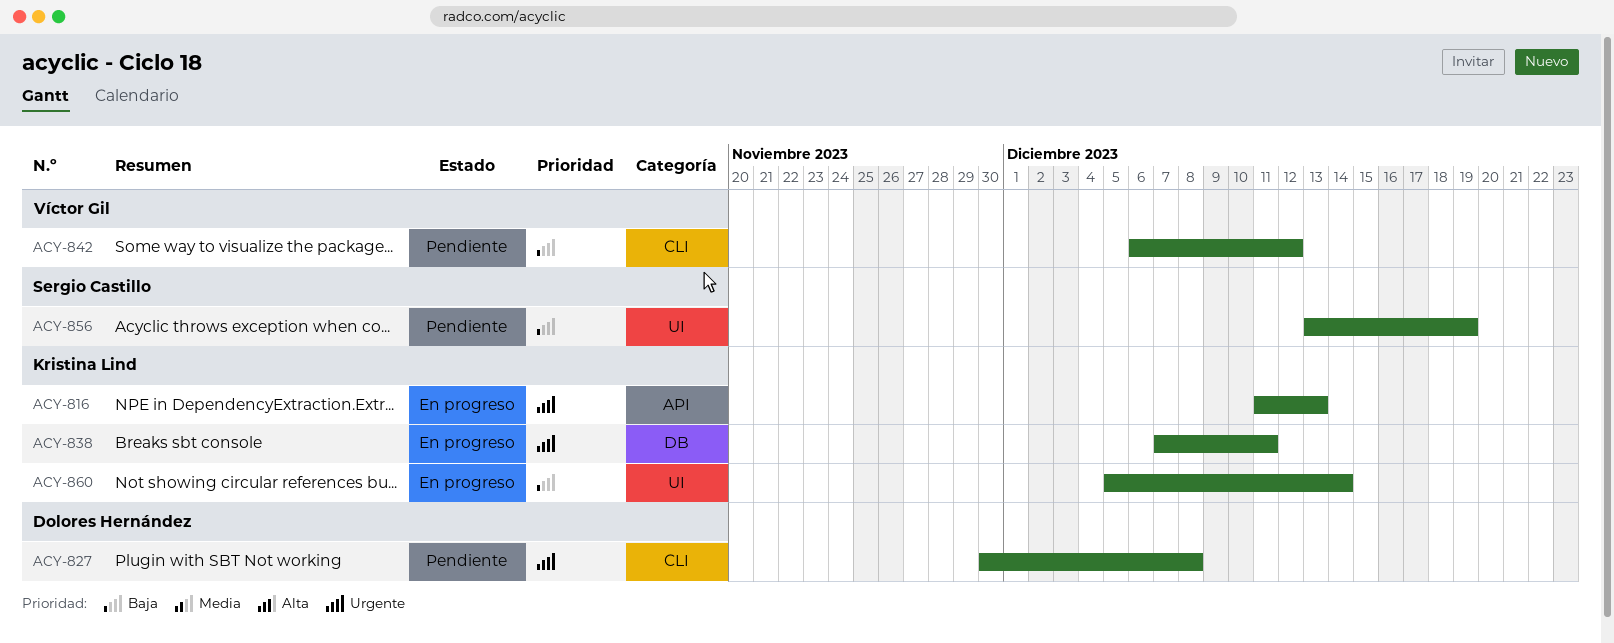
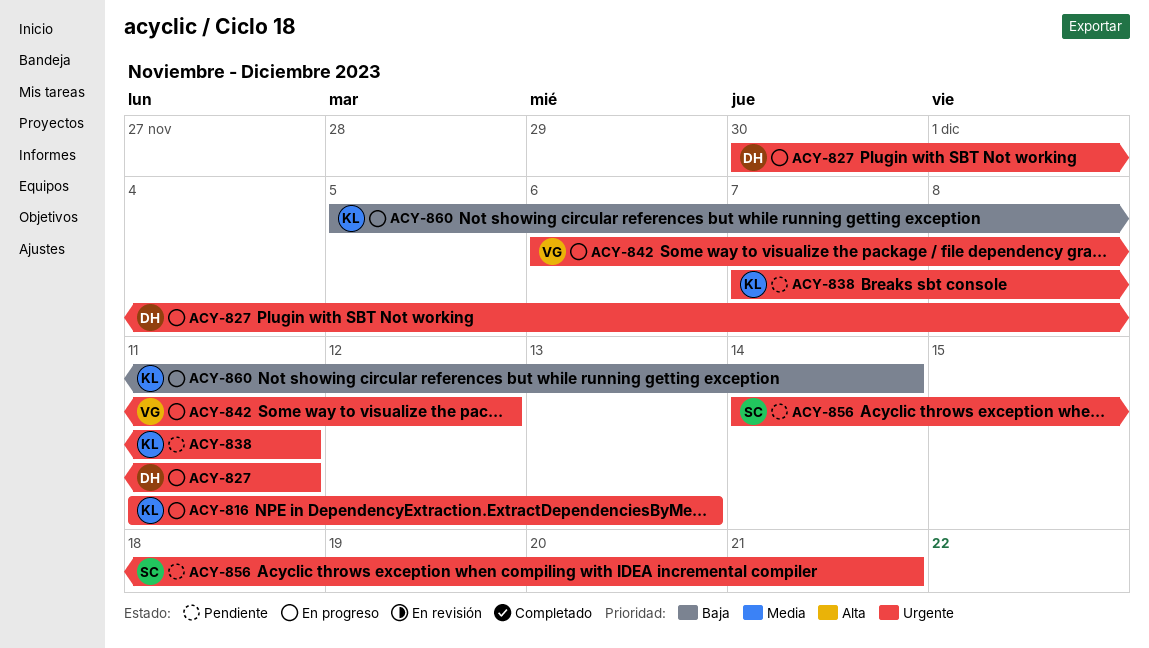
ACY-827, status: Pendiente -> En progreso
ACY-827, due: Dec 8 -> Dec 11
ACY-838, status: En progreso -> Pendiente
ACY-842, status: Pendiente -> En progreso
ACY-842, priority: Baja -> Urgente
ACY-856, priority: Baja -> Urgente
ACY-856, start: Dec 13 -> Dec 14
ACY-856, due: Dec 19 -> Dec 21

